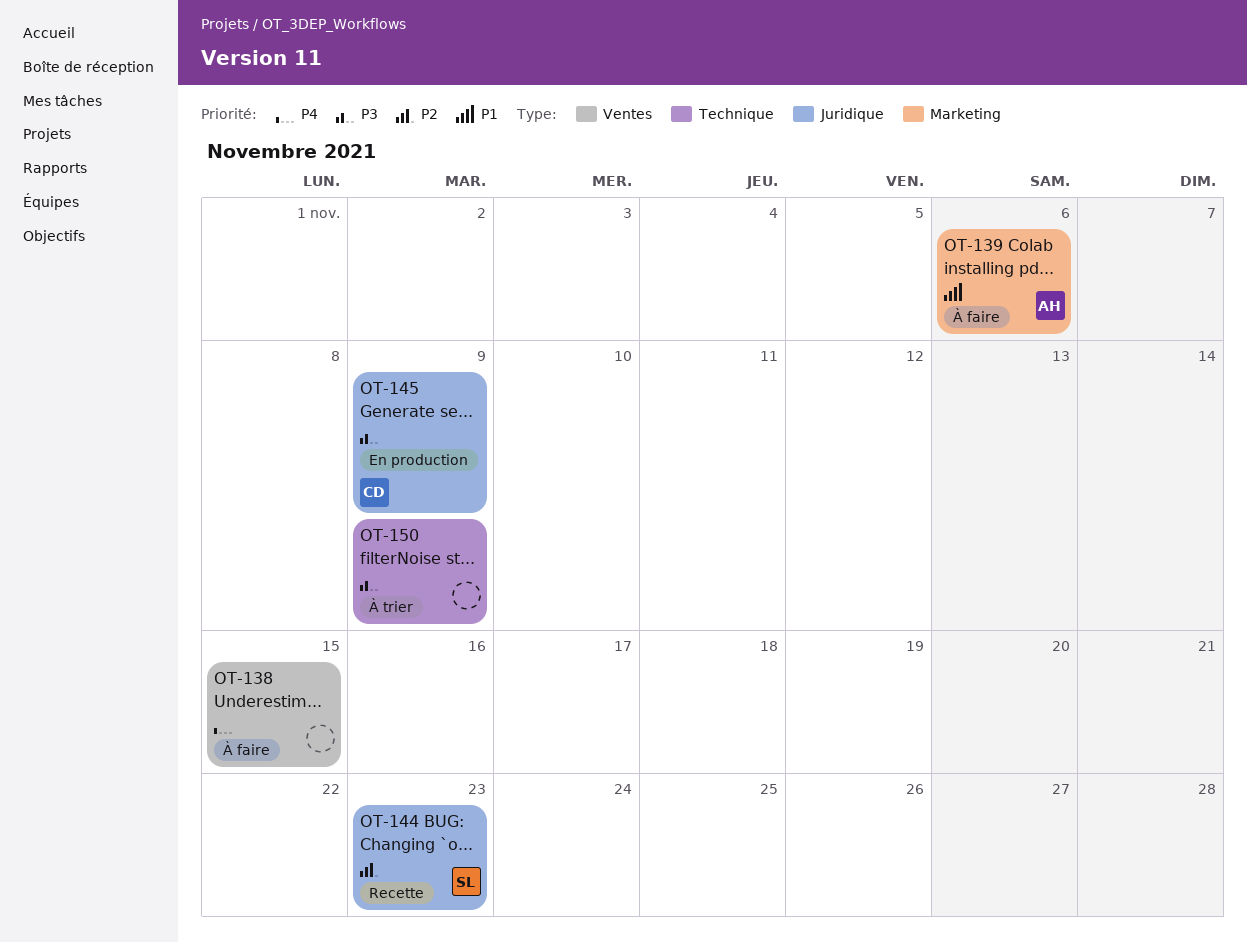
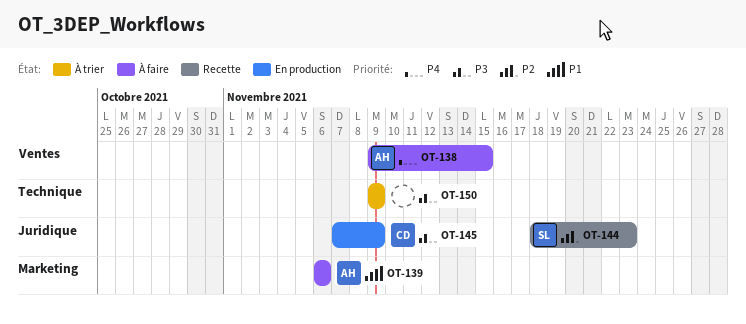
OT-138, owner: none -> AH

